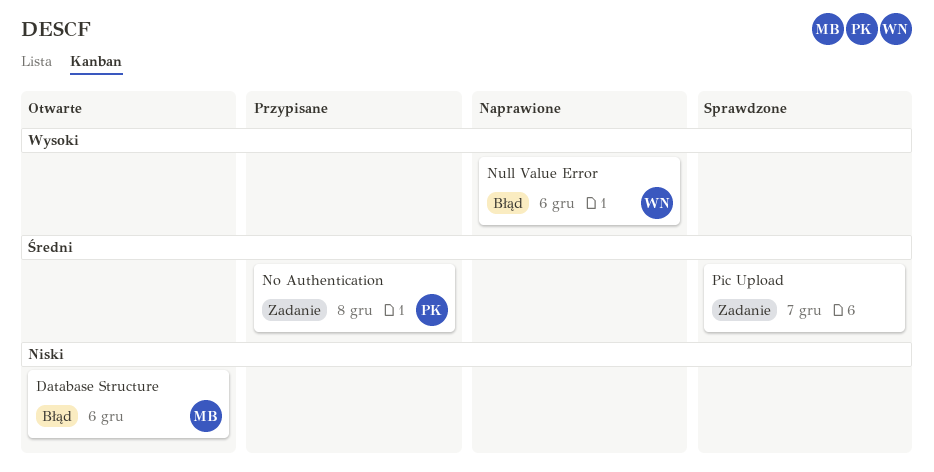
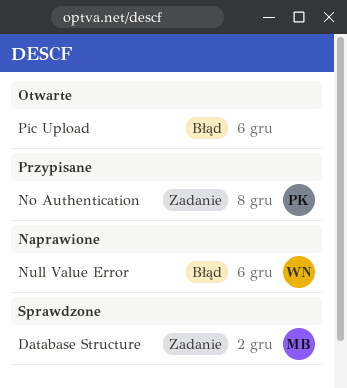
Database Structure, status: Otwarte -> Sprawdzone
Database Structure, label: Błąd -> Zadanie
Database Structure, due: Dec 6 -> Dec 2
Pic Upload, status: Sprawdzone -> Otwarte
Pic Upload, label: Zadanie -> Błąd
Pic Upload, due: Dec 7 -> Dec 6

